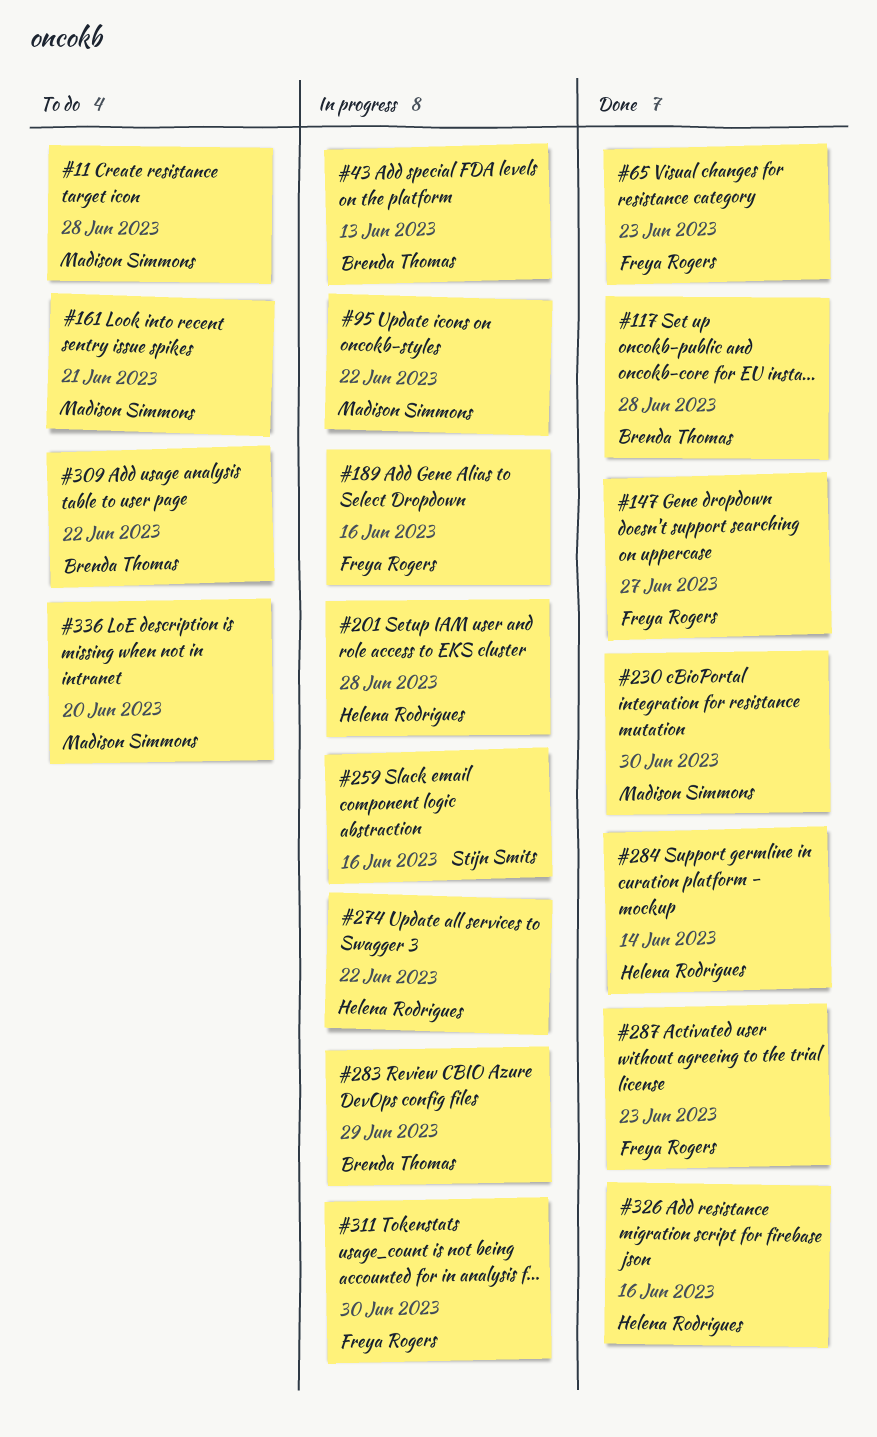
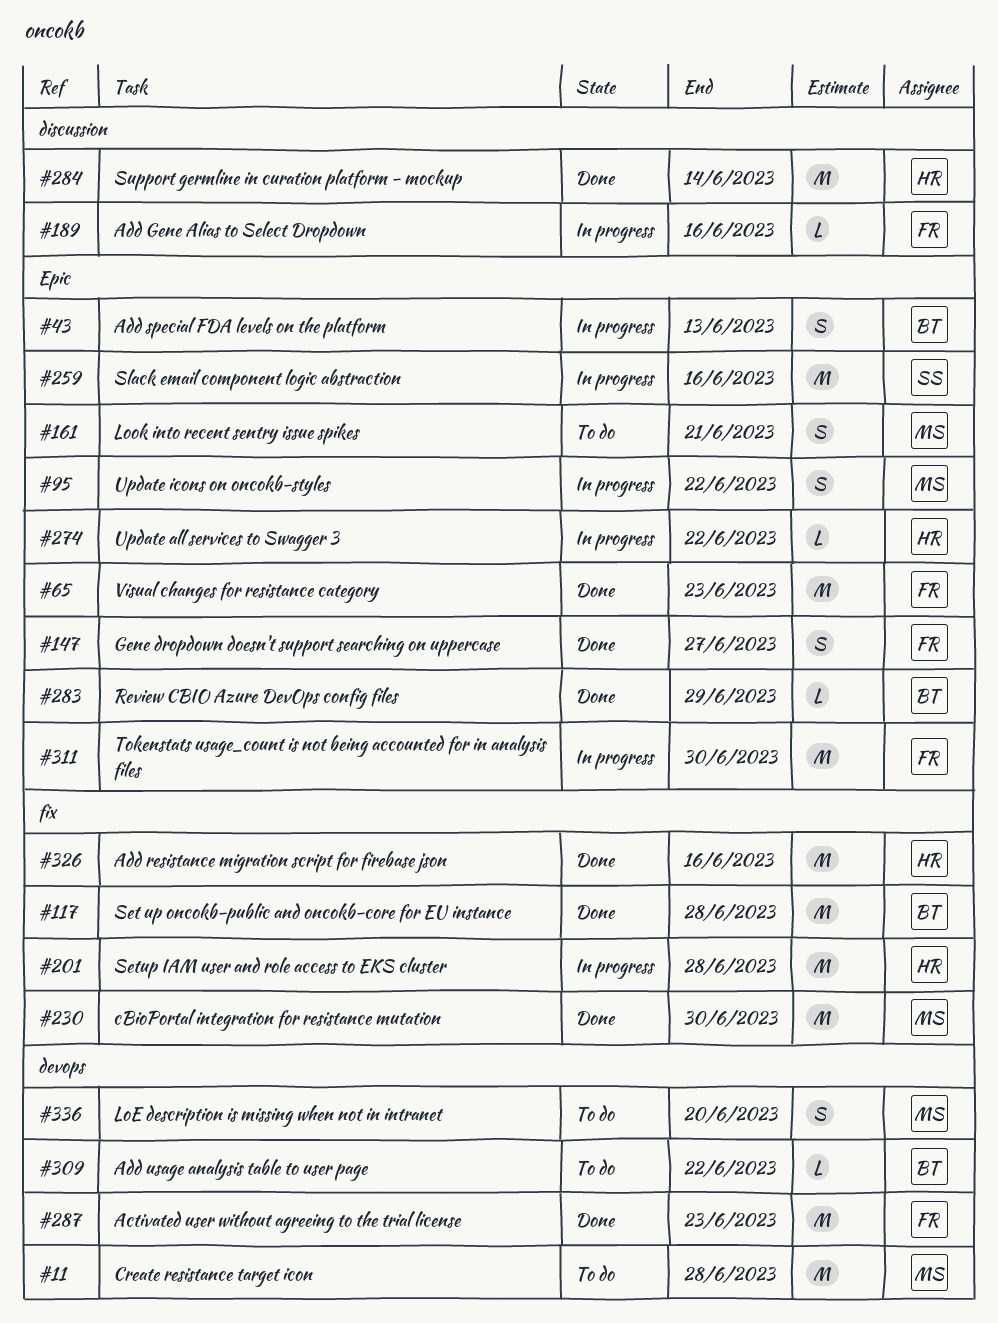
#283, status: In progress -> Done

